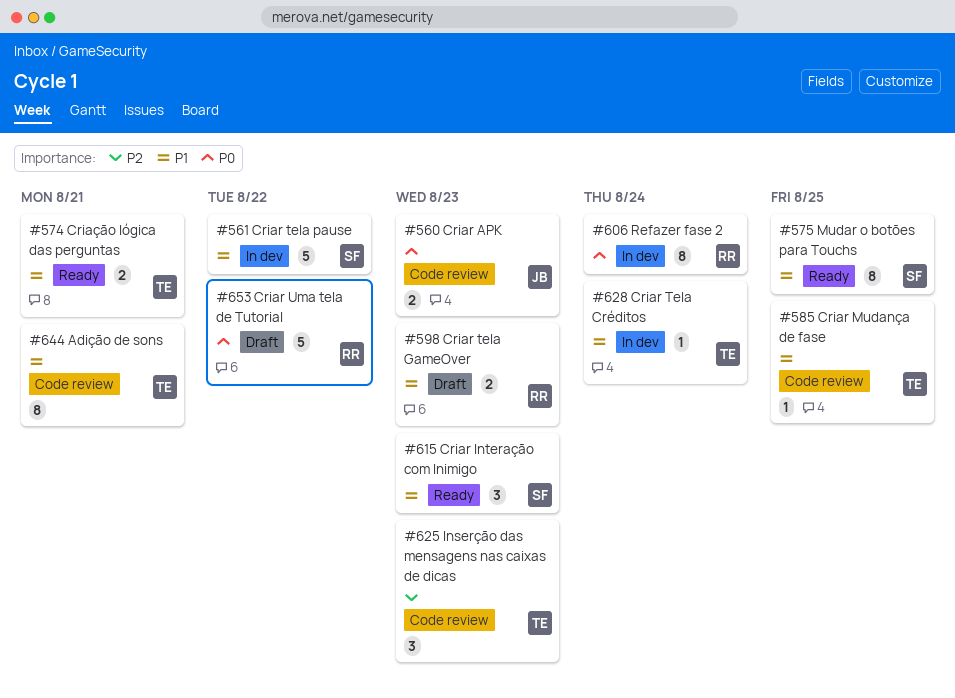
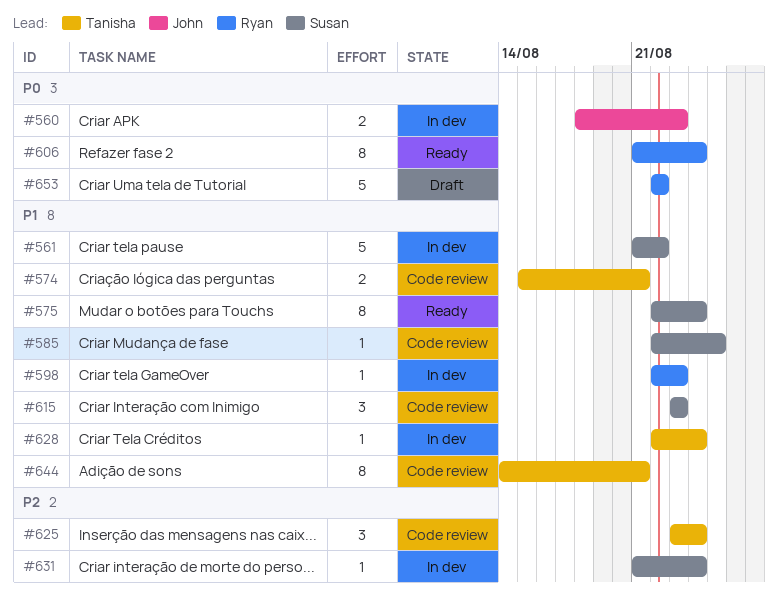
#560, status: Code review -> In dev
#574, status: Ready -> Code review
#575, due: Aug 25 -> Aug 24
#585, owner: Tanisha -> Susan
#598, status: Draft -> In dev
#598, estimate: 2 -> 1
#606, status: In dev -> Ready
#615, status: Ready -> Code review
#625, due: Aug 23 -> Aug 24
#631: none -> present

